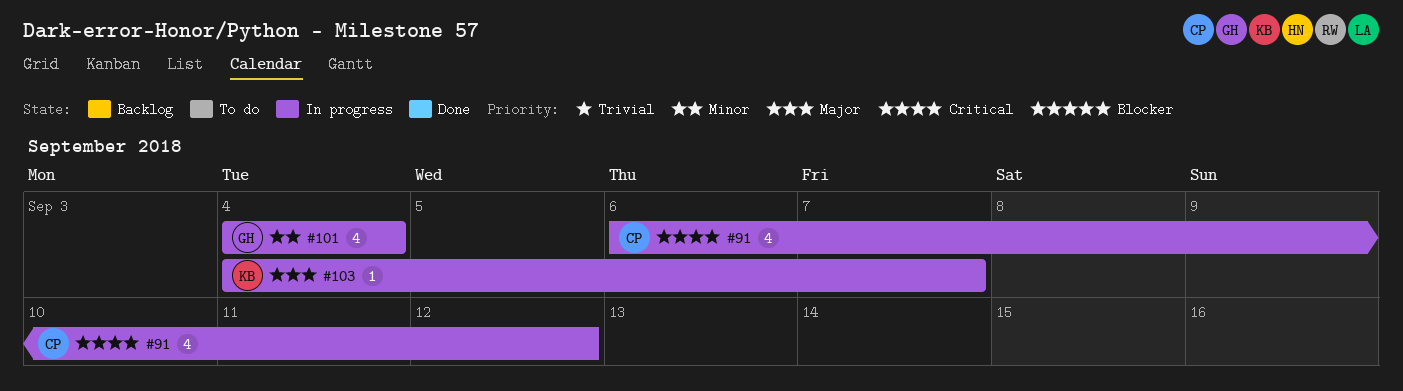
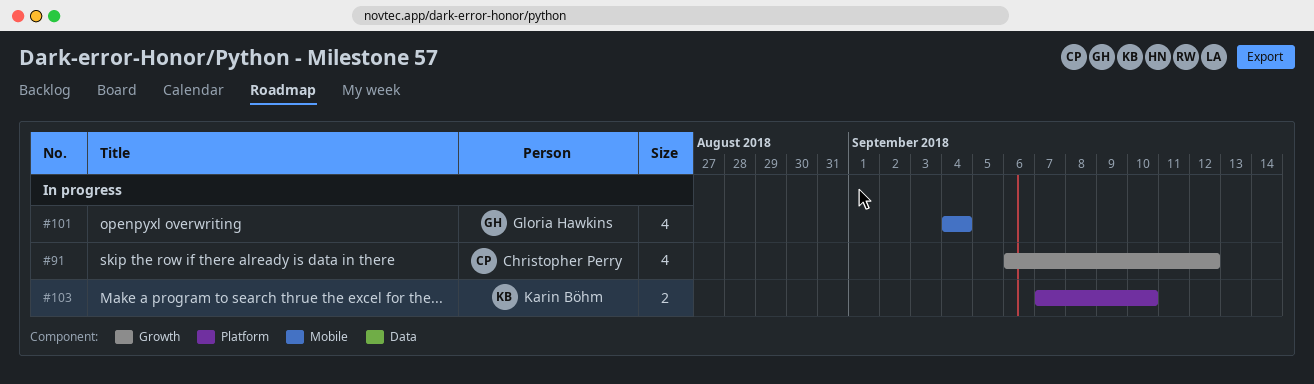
#103, estimate: 1 -> 2
#103, start: Sep 4 -> Sep 7
#103, due: Sep 7 -> Sep 10

